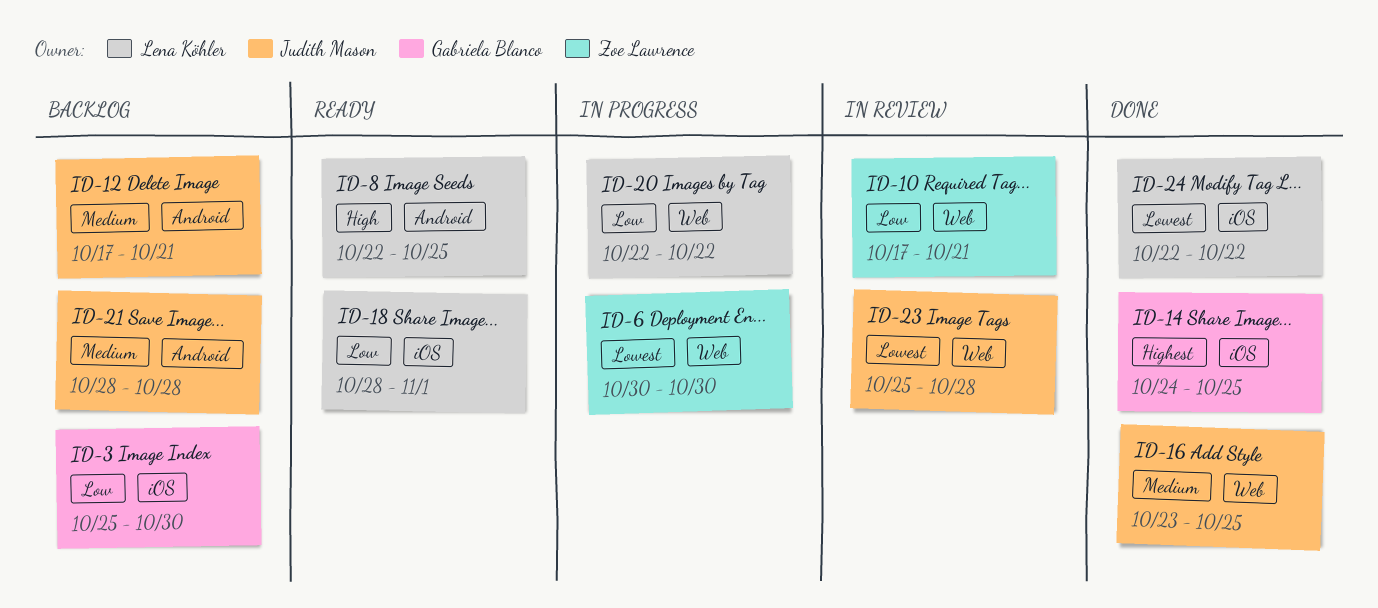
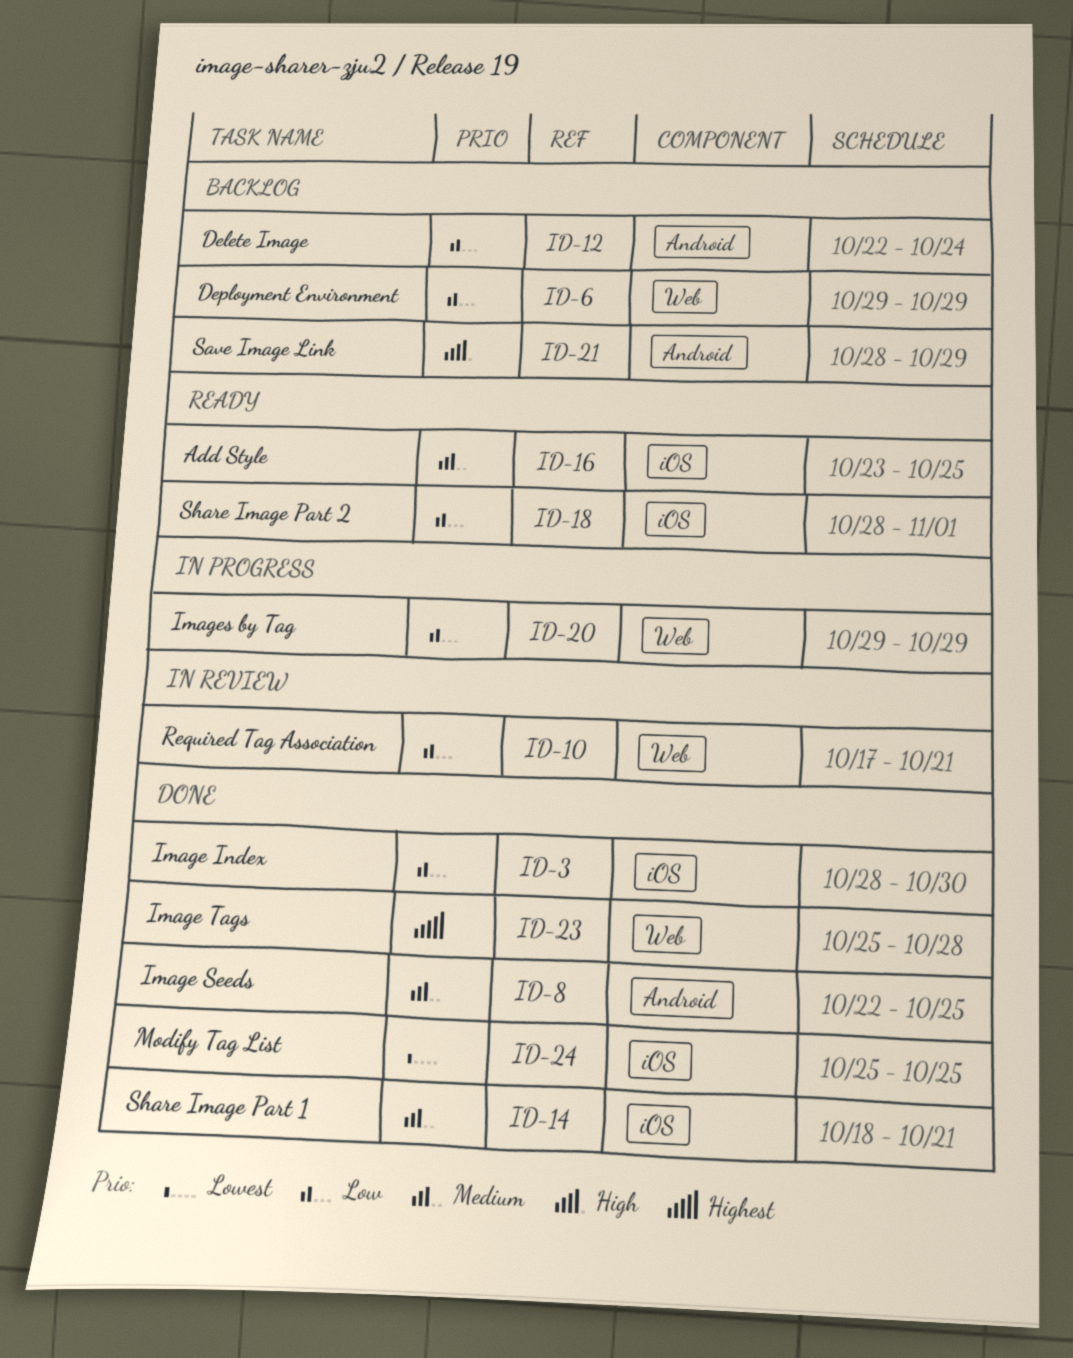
ID-3, status: Backlog -> Done
ID-3, start: Oct 25 -> Oct 28
ID-6, status: In progress -> Backlog
ID-6, priority: Lowest -> Low
ID-6, start: Oct 30 -> Oct 29
ID-6, due: Oct 30 -> Oct 29
ID-8, status: Ready -> Done
ID-8, priority: High -> Medium
ID-12, priority: Medium -> Low
ID-12, start: Oct 17 -> Oct 22
ID-12, due: Oct 21 -> Oct 24
ID-14, priority: Highest -> Medium
ID-14, start: Oct 24 -> Oct 18
ID-14, due: Oct 25 -> Oct 21
ID-16, status: Done -> Ready
ID-16, label: Web -> iOS
ID-20, start: Oct 22 -> Oct 29
ID-20, due: Oct 22 -> Oct 29
ID-21, priority: Medium -> High
ID-21, due: Oct 28 -> Oct 29
ID-23, status: In review -> Done
ID-23, priority: Lowest -> Highest
ID-24, start: Oct 22 -> Oct 25
ID-24, due: Oct 22 -> Oct 25

